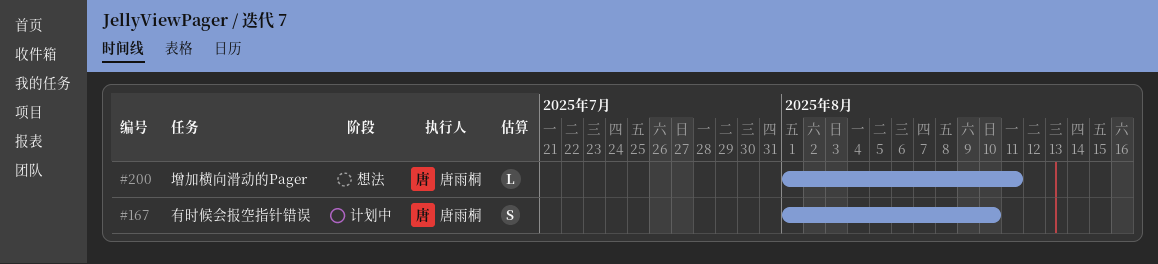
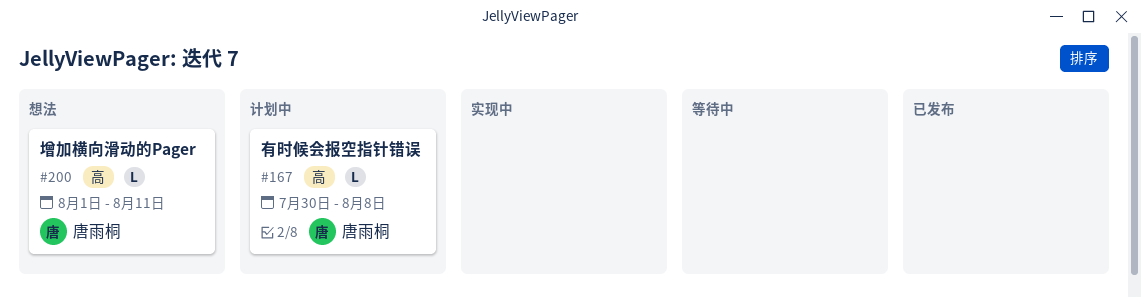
#167, estimate: S -> L
#167, start: Aug 1 -> Jul 30
#167, due: Aug 10 -> Aug 8

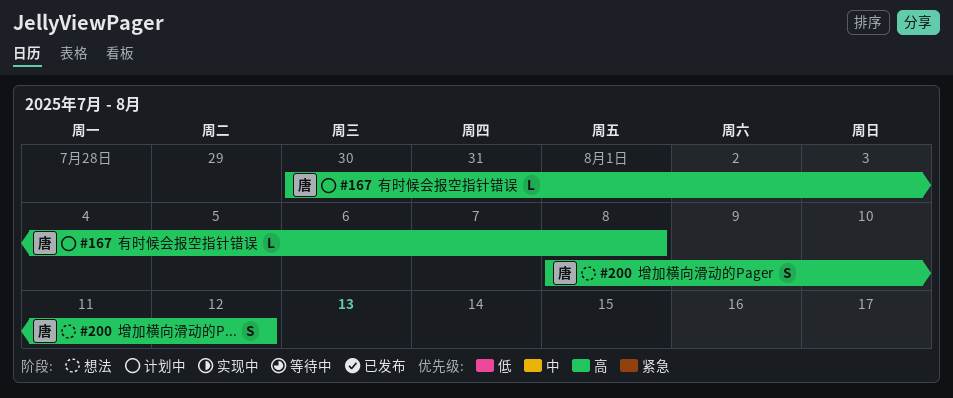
#200, estimate: L -> S
#200, start: Aug 1 -> Aug 8
#200, due: Aug 11 -> Aug 12

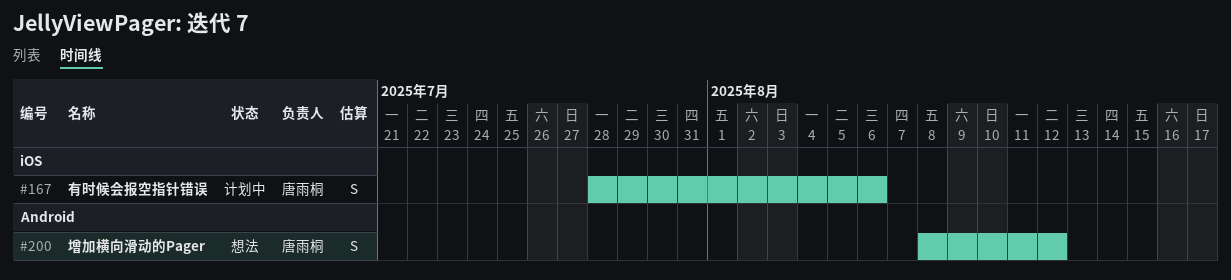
#167, estimate: L -> S
#167, start: Jul 30 -> Jul 28
#167, due: Aug 8 -> Aug 6

